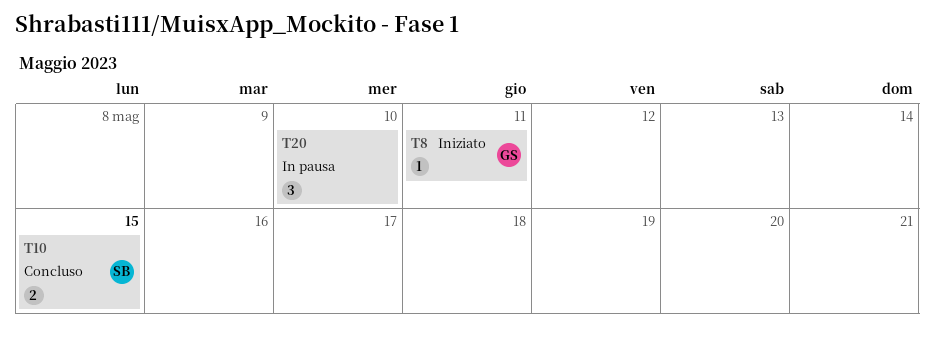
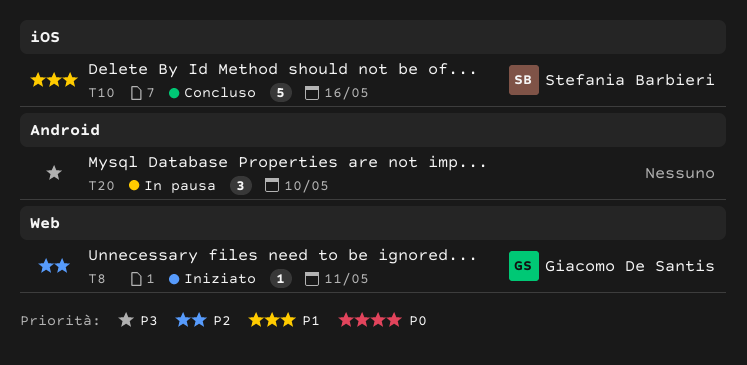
T10, estimate: 2 -> 5
T10, due: May 15 -> May 16

